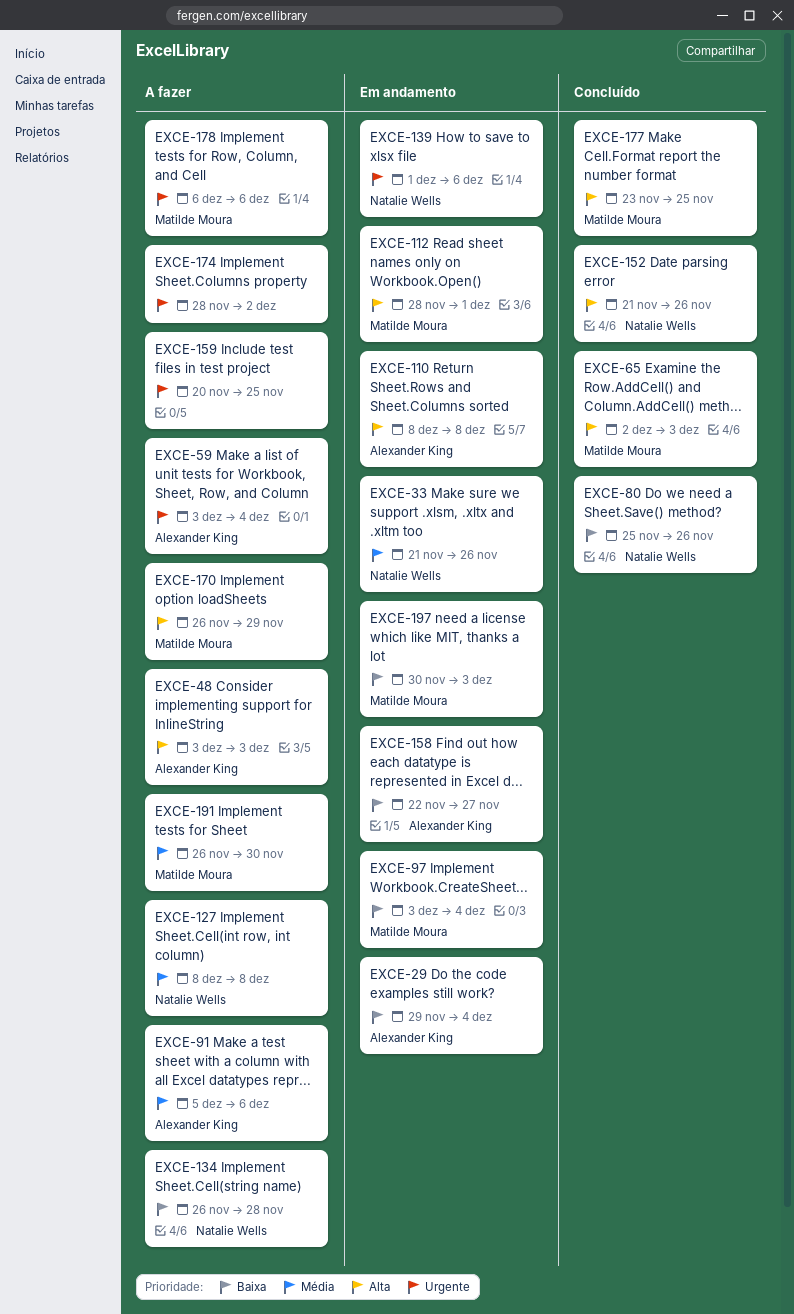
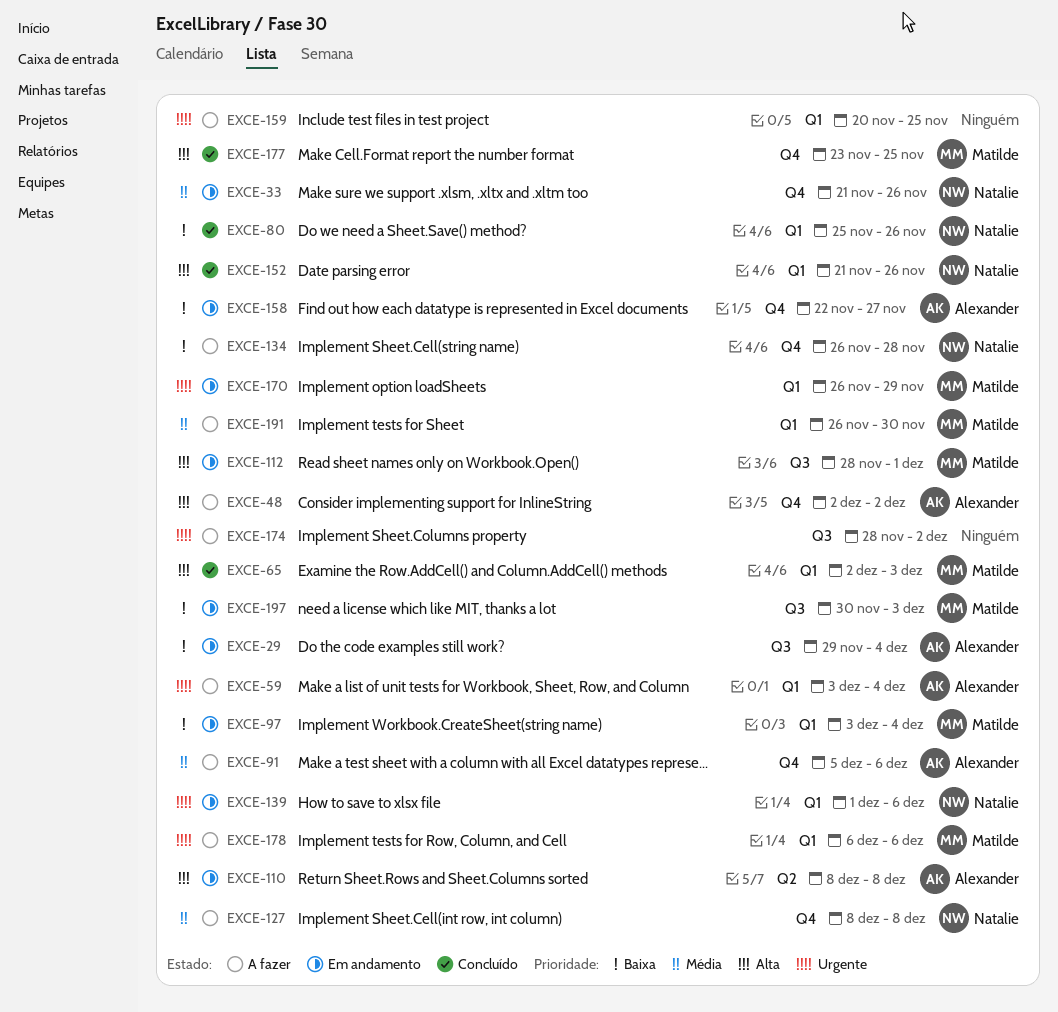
EXCE-48, start: Dec 3 -> Dec 2
EXCE-48, due: Dec 3 -> Dec 2
EXCE-170, status: A fazer -> Em andamento
EXCE-170, priority: Alta -> Urgente

